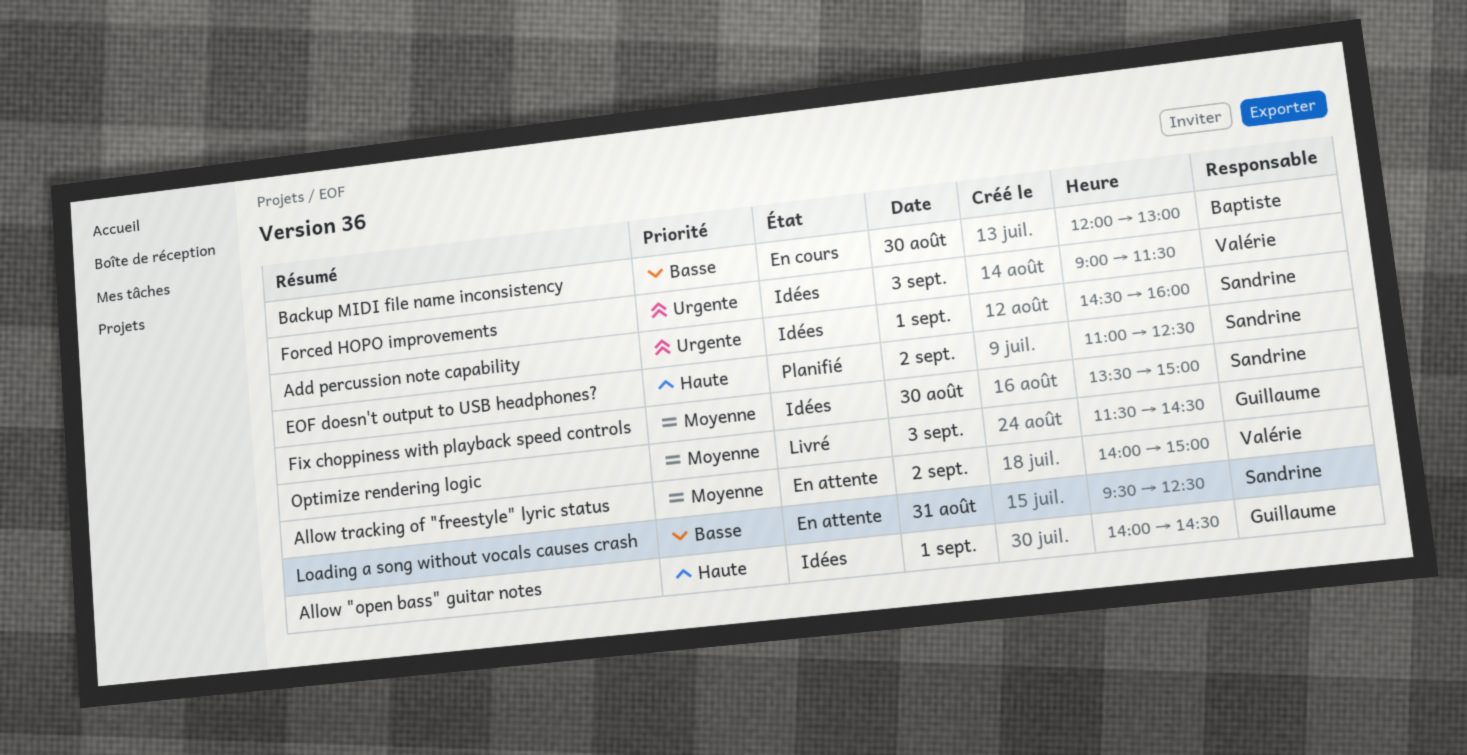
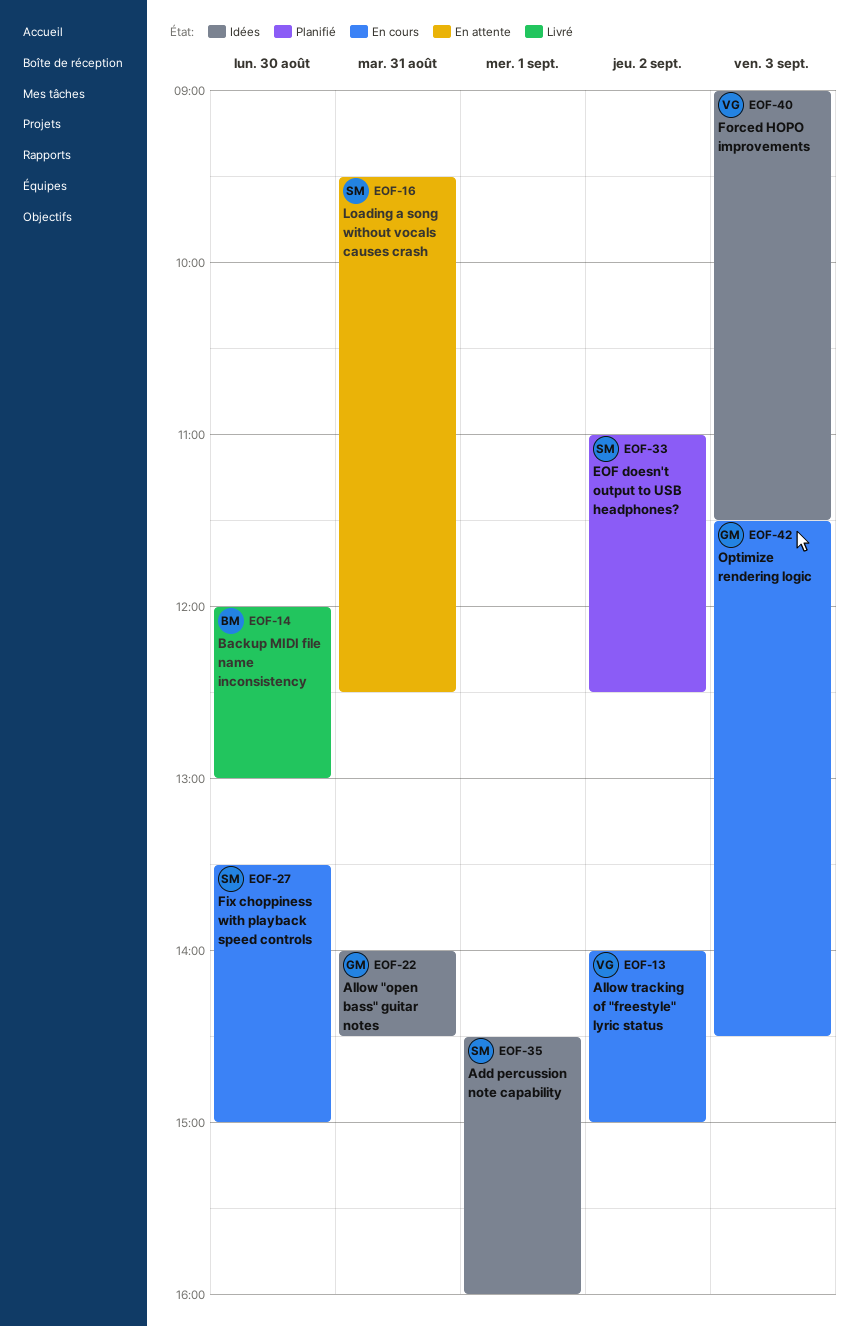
Allow "open bass" guitar notes, day: Sep 1 -> Aug 31
Allow tracking of "freestyle" lyric status, status: En attente -> En cours
Backup MIDI file name inconsistency, status: En cours -> Livré
Fix choppiness with playback speed controls, status: Idées -> En cours
Optimize rendering logic, status: Livré -> En cours

